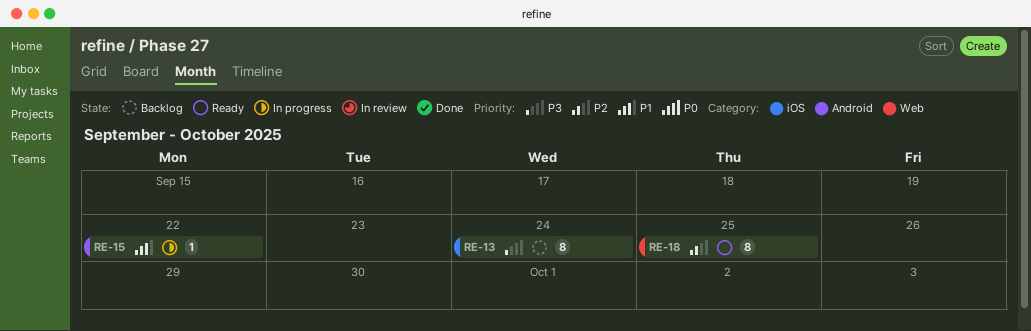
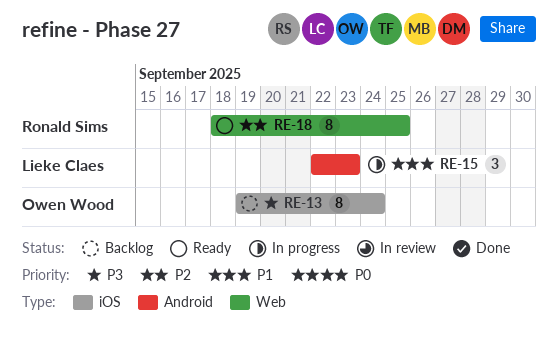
RE-15, estimate: 1 -> 3
RE-15, due: Sep 22 -> Sep 23

